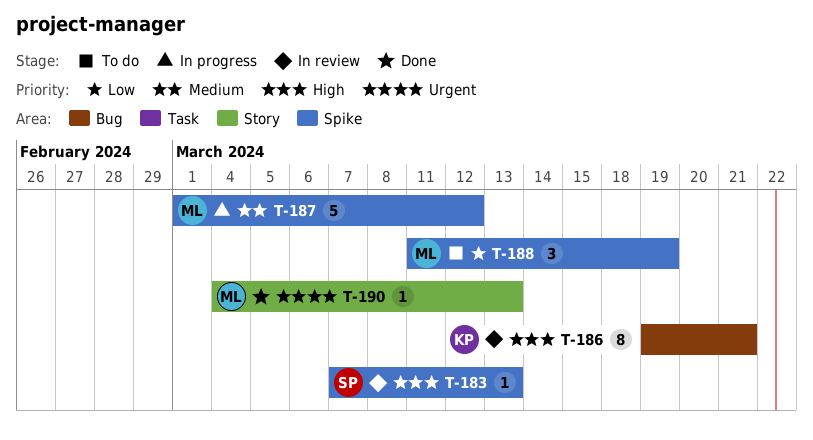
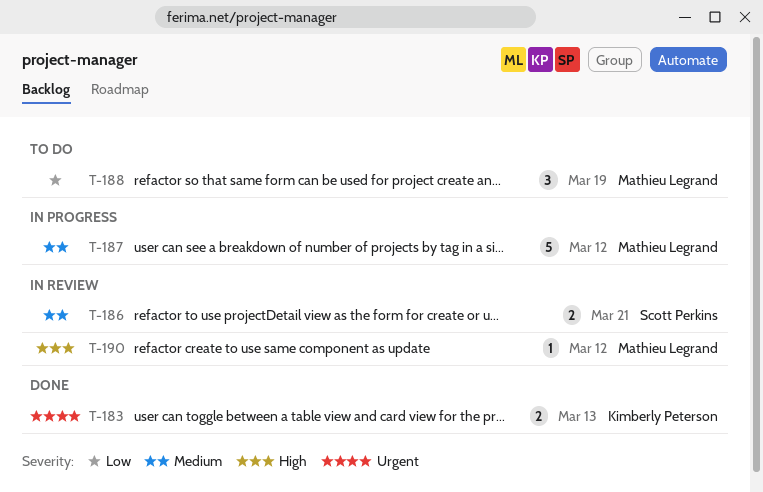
T-183, status: In review -> Done
T-183, owner: Scott Perkins -> Kimberly Peterson
T-183, priority: High -> Urgent
T-183, estimate: 1 -> 2
T-186, owner: Kimberly Peterson -> Scott Perkins
T-186, priority: High -> Medium
T-186, estimate: 8 -> 2
T-190, status: Done -> In review
T-190, priority: Urgent -> High
T-190, due: Mar 13 -> Mar 12

